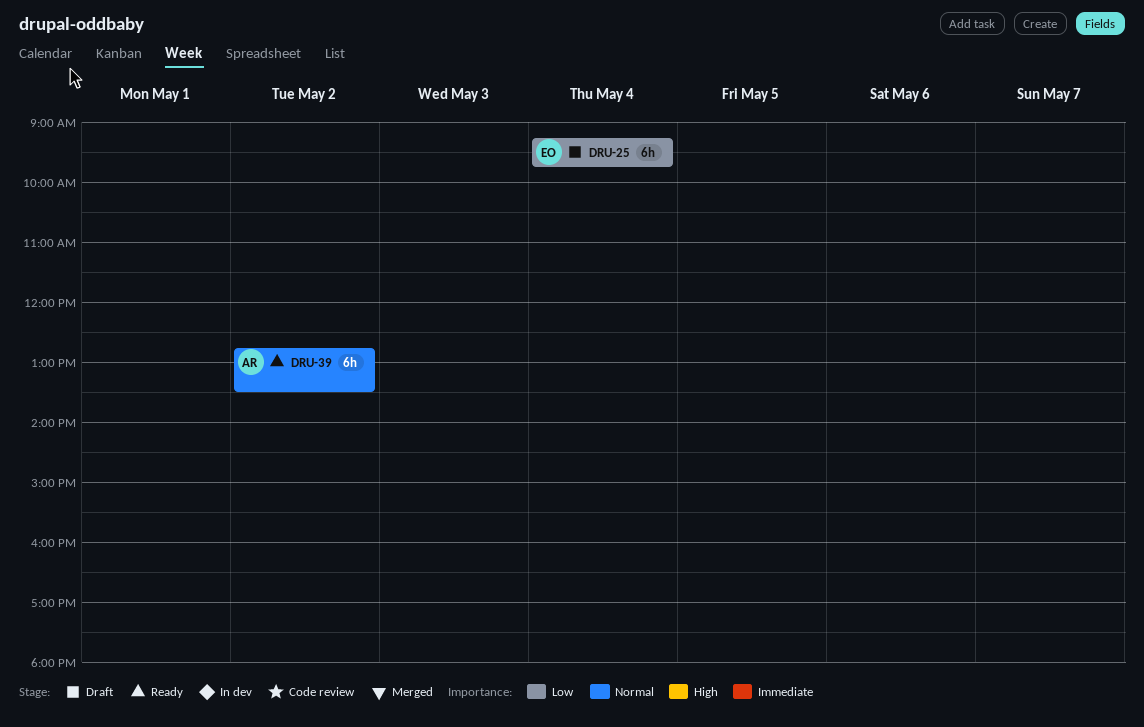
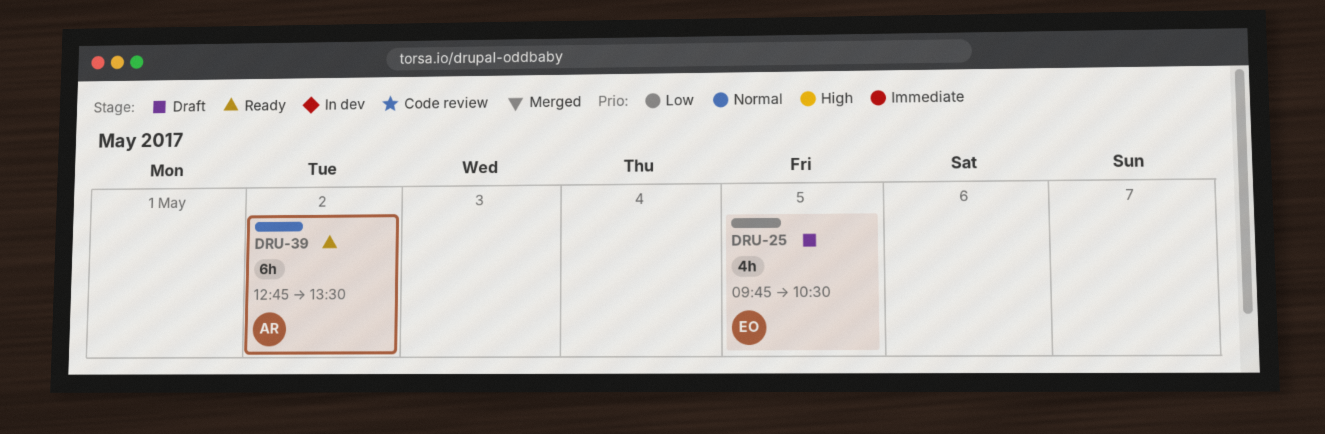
DRU-25, estimate: 6h -> 4h
DRU-25, day: May 4 -> May 5
DRU-25, begins: 09:15 -> 09:45
DRU-25, ends: 09:45 -> 10:30

